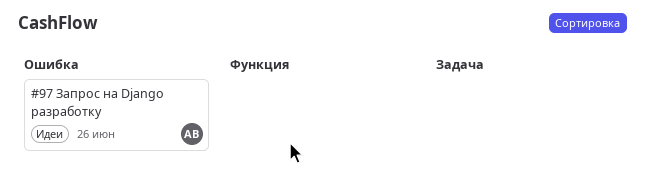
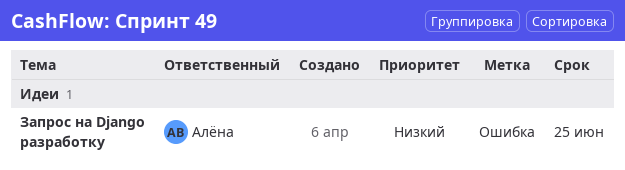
Запрос на Django разработку, due: Jun 26 -> Jun 25

